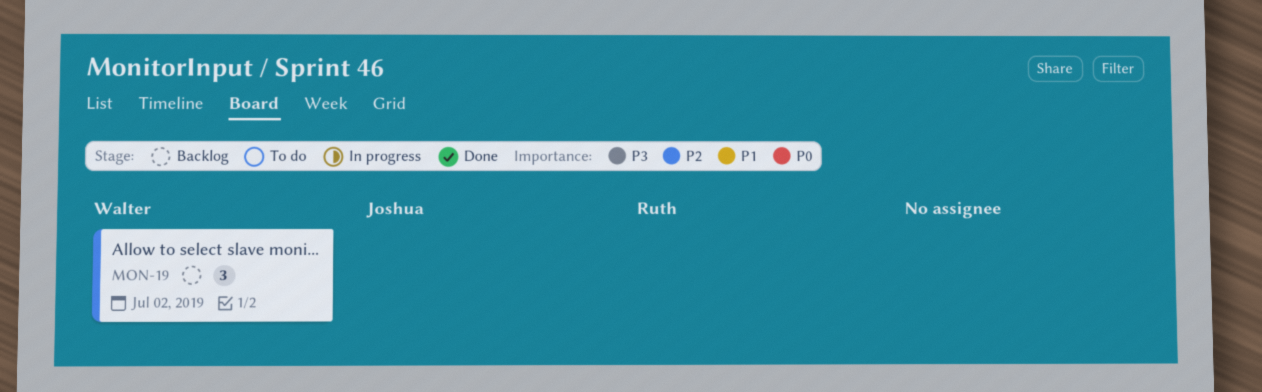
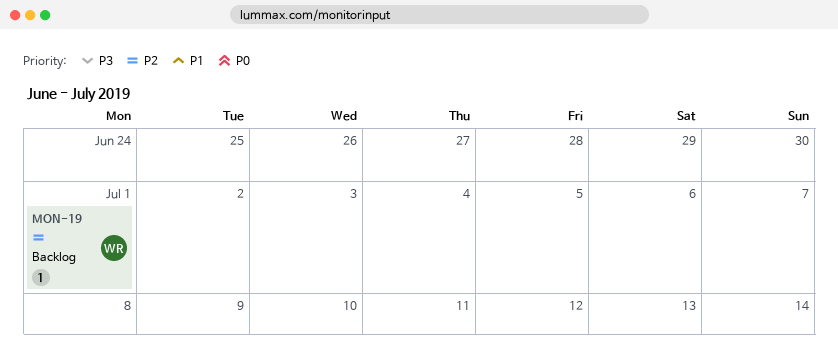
MON-19, estimate: 3 -> 1
MON-19, due: Jul 2 -> Jul 1

